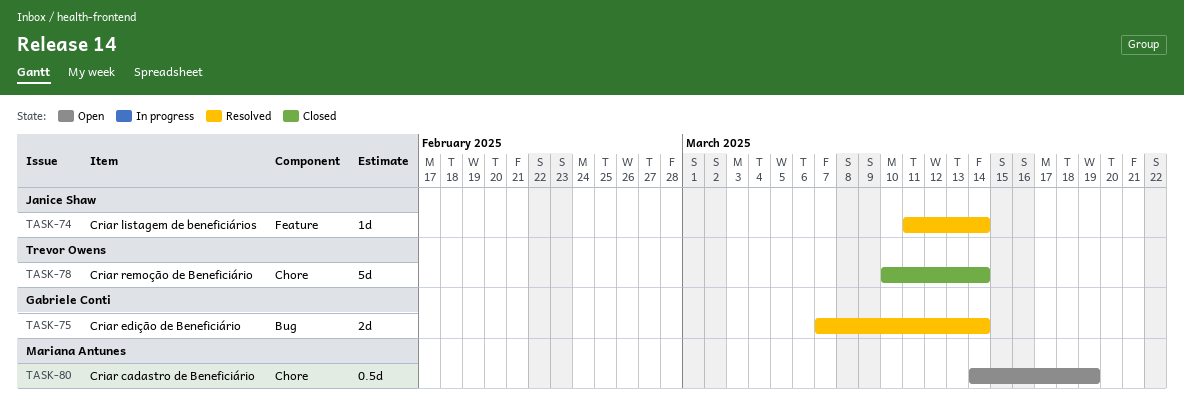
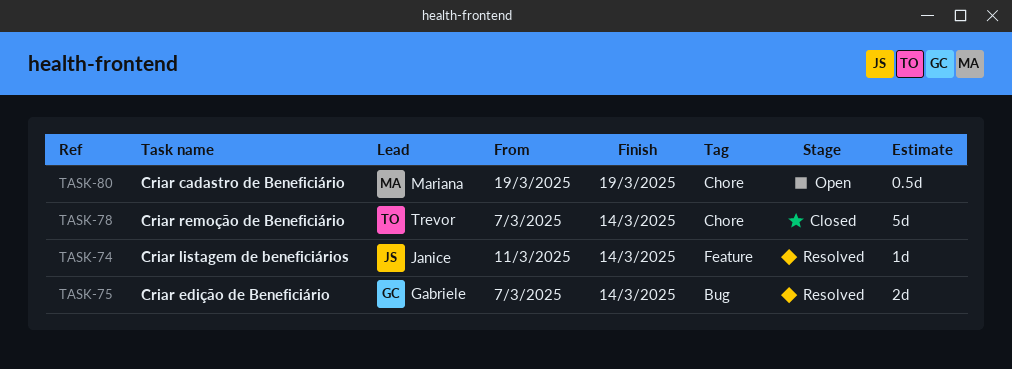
TASK-78, start: Mar 10 -> Mar 7
TASK-80, start: Mar 14 -> Mar 19

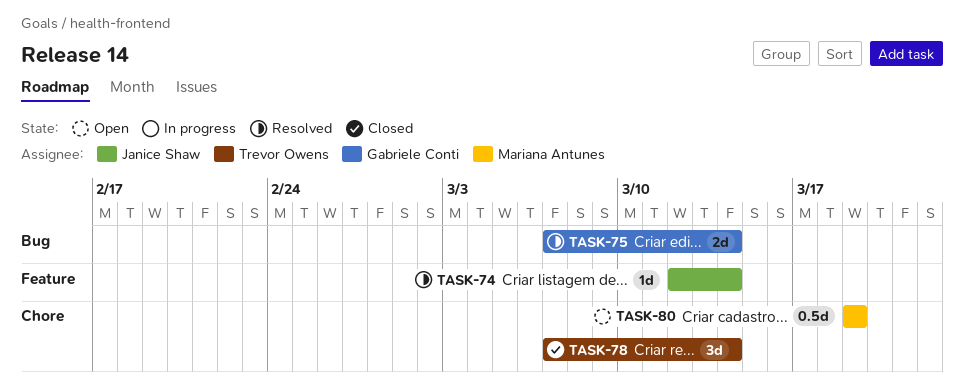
TASK-74, start: Mar 11 -> Mar 12
TASK-78, estimate: 5d -> 3d

